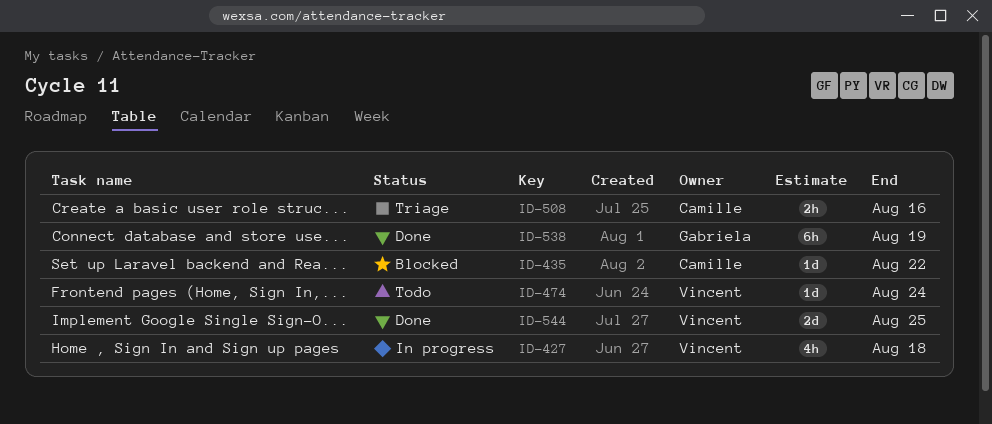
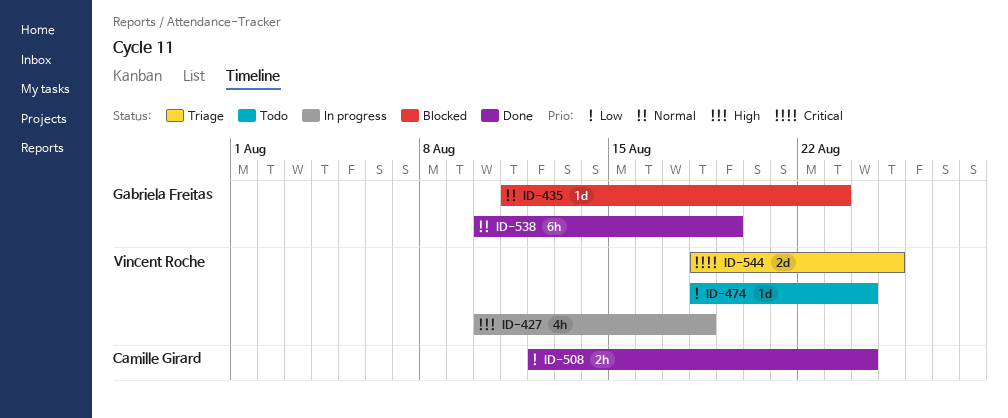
ID-435, owner: Camille Girard -> Gabriela Freitas
ID-435, due: Aug 22 -> Aug 23
ID-508, status: Triage -> Done
ID-508, due: Aug 16 -> Aug 24
ID-544, status: Done -> Triage

